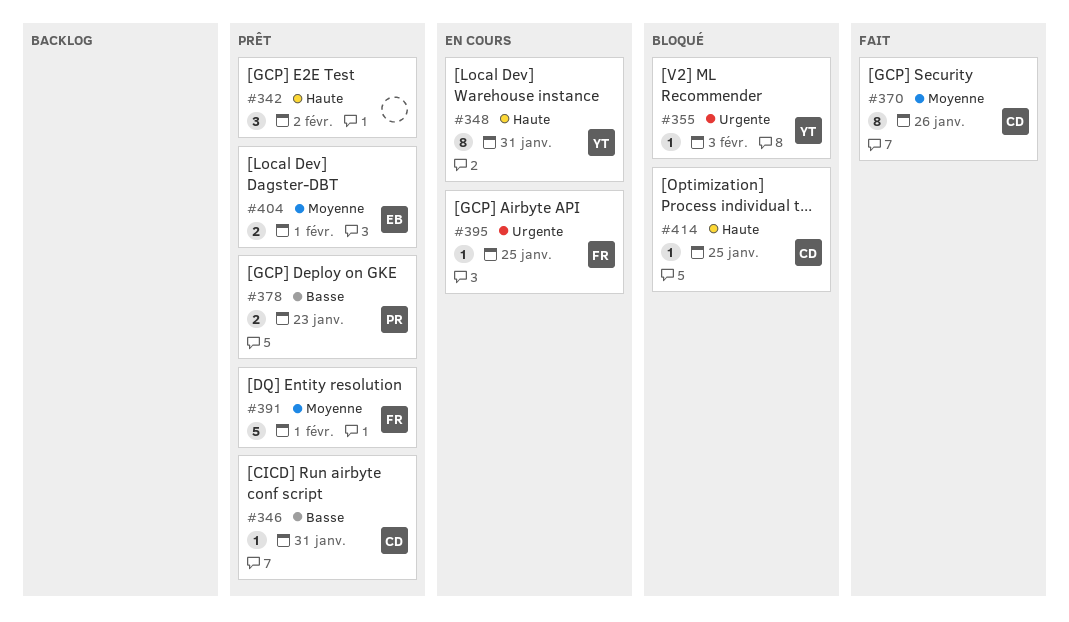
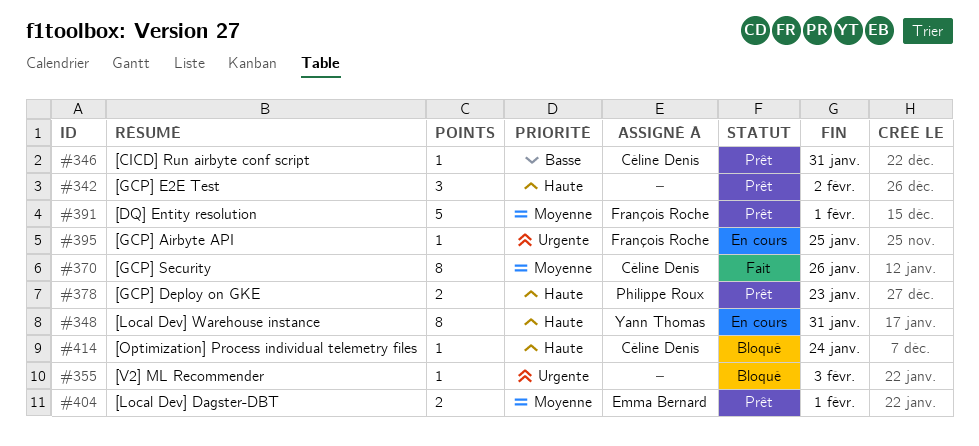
#355, owner: Yann Thomas -> none
#378, priority: Basse -> Haute
#414, due: Jan 25 -> Jan 24

